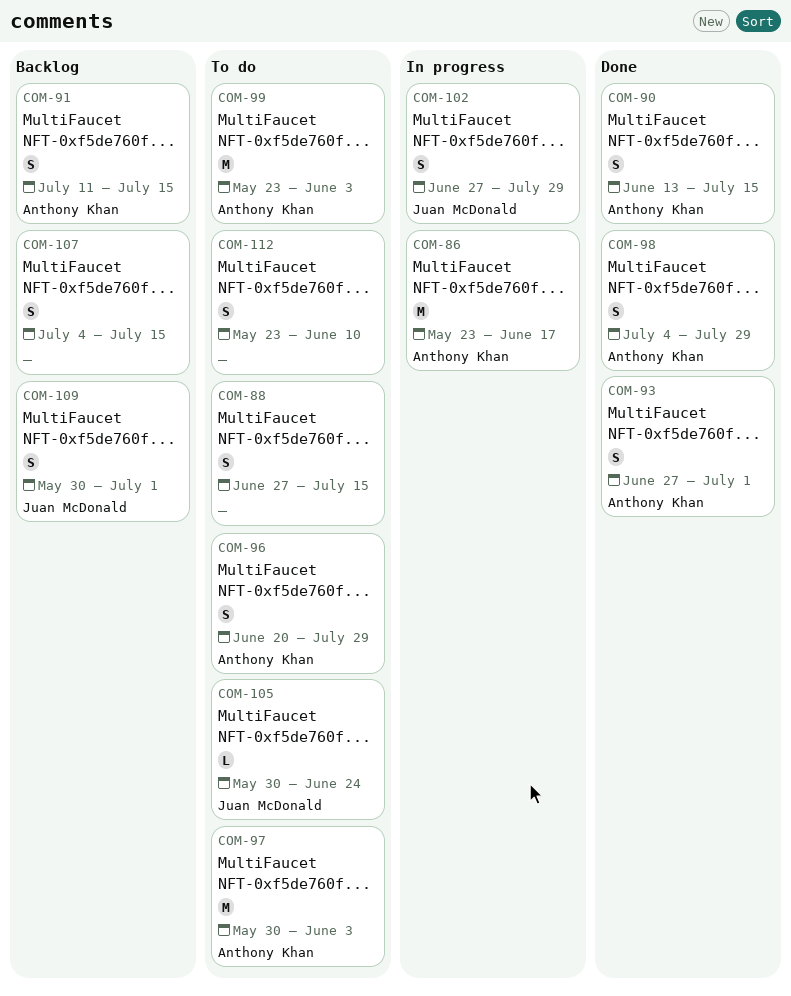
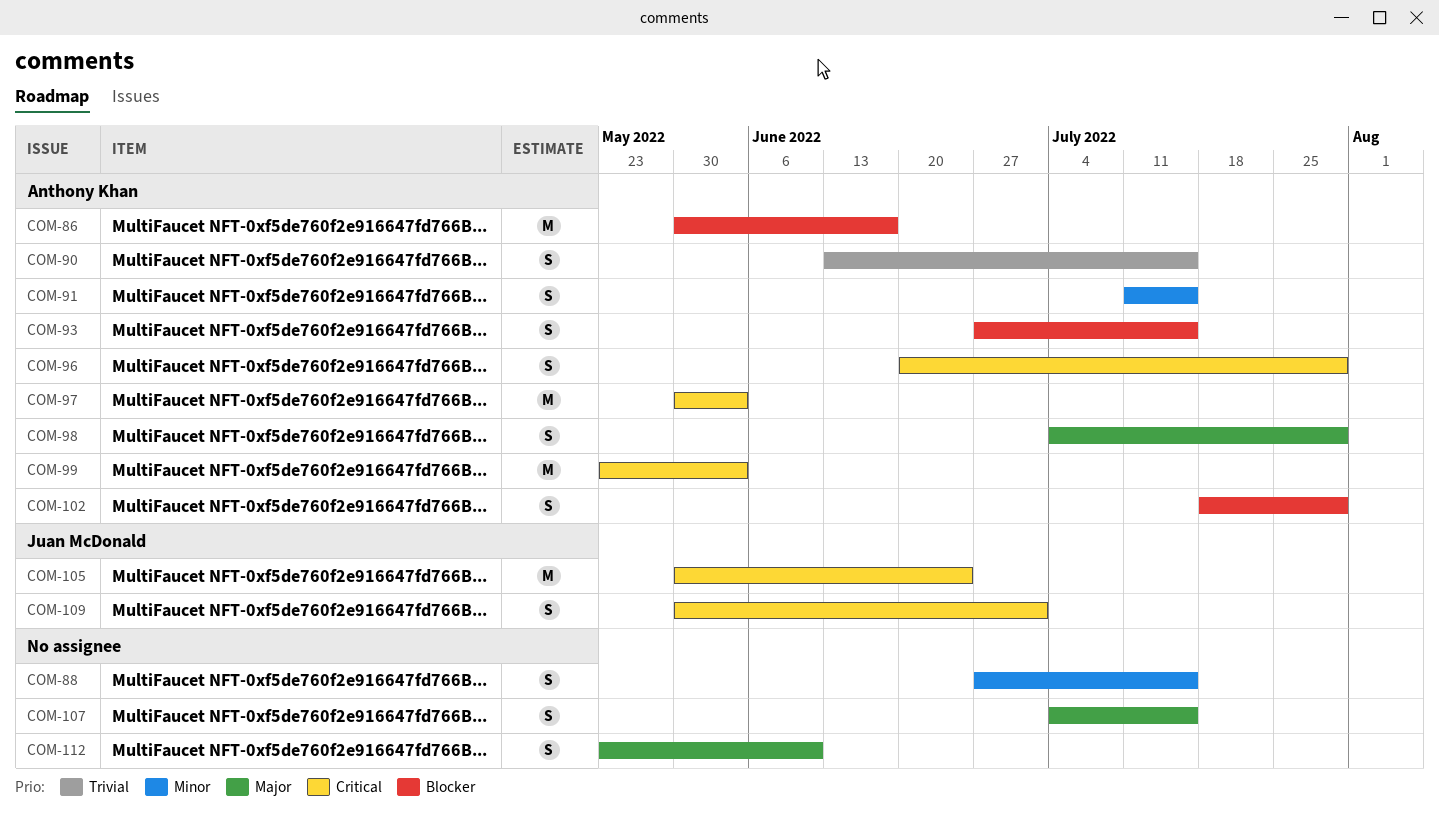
COM-86, start: May 23 -> May 30
COM-93, due: Jul 1 -> Jul 15
COM-102, owner: Juan McDonald -> Anthony Khan
COM-102, start: Jun 27 -> Jul 18
COM-105, estimate: L -> M

